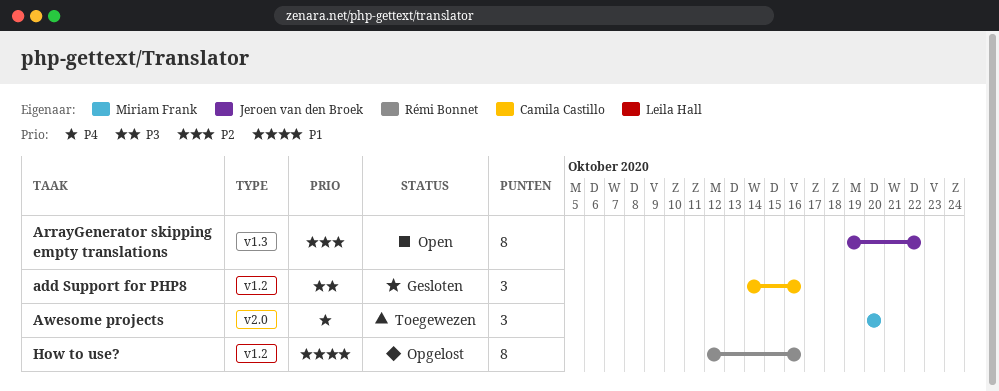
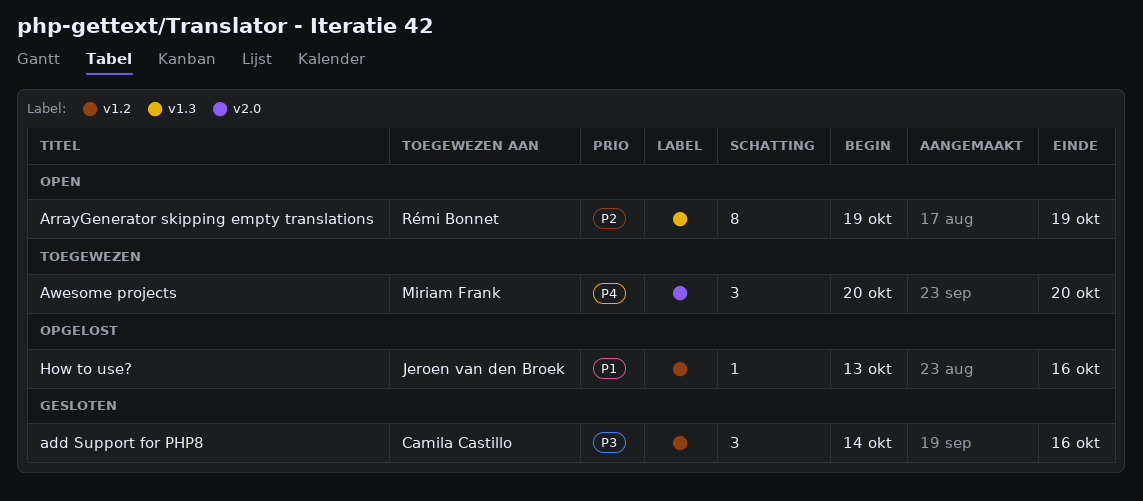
ArrayGenerator skipping empty translations, owner: Jeroen van den Broek -> Rémi Bonnet
ArrayGenerator skipping empty translations, due: Oct 22 -> Oct 19
How to use?, owner: Rémi Bonnet -> Jeroen van den Broek
How to use?, estimate: 8 -> 1
How to use?, start: Oct 12 -> Oct 13

